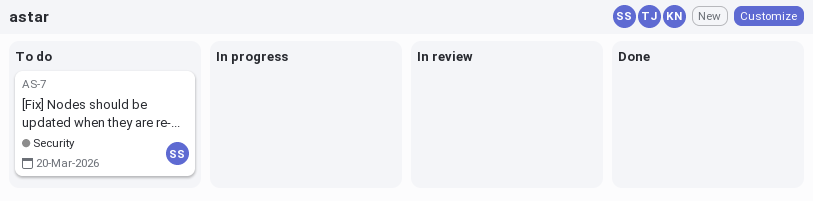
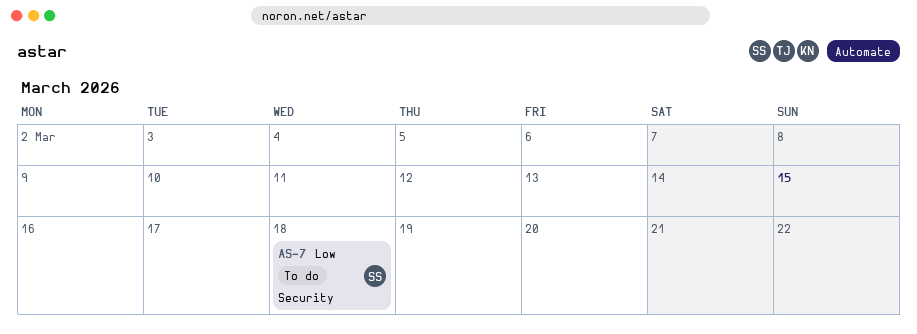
AS-7, due: Mar 20 -> Mar 18

